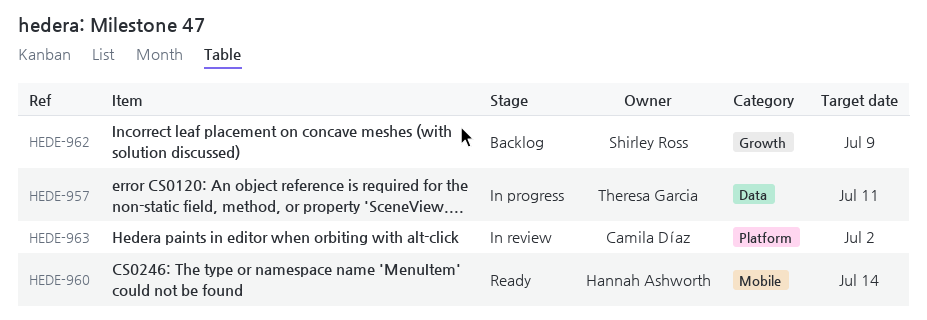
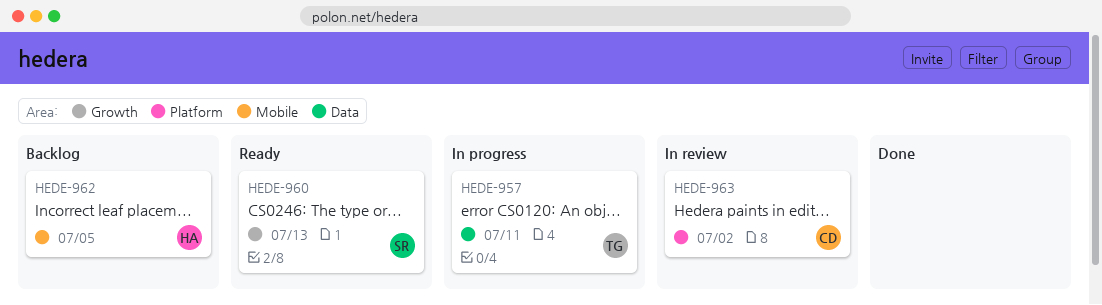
HEDE-960, owner: Hannah Ashworth -> Shirley Ross
HEDE-960, label: Mobile -> Growth
HEDE-960, due: Jul 14 -> Jul 13
HEDE-962, owner: Shirley Ross -> Hannah Ashworth
HEDE-962, label: Growth -> Mobile
HEDE-962, due: Jul 9 -> Jul 5

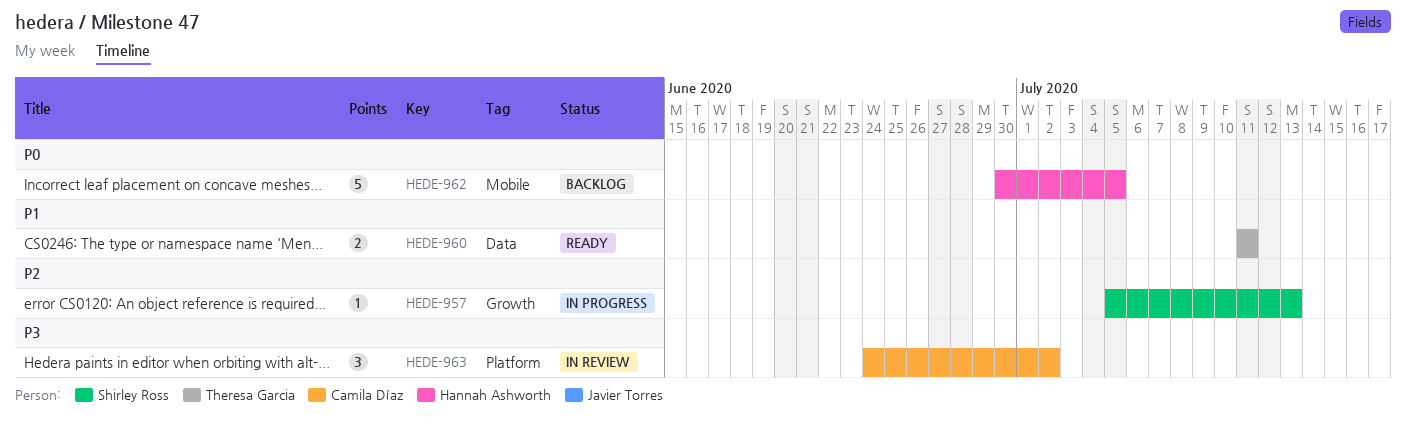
HEDE-957, owner: Theresa Garcia -> Shirley Ross
HEDE-957, label: Data -> Growth
HEDE-957, due: Jul 11 -> Jul 13
HEDE-960, owner: Shirley Ross -> Theresa Garcia
HEDE-960, label: Growth -> Data
HEDE-960, due: Jul 13 -> Jul 11

